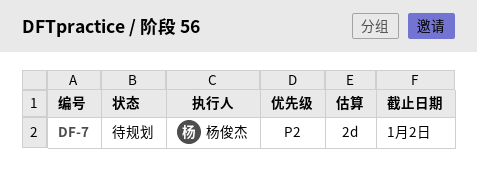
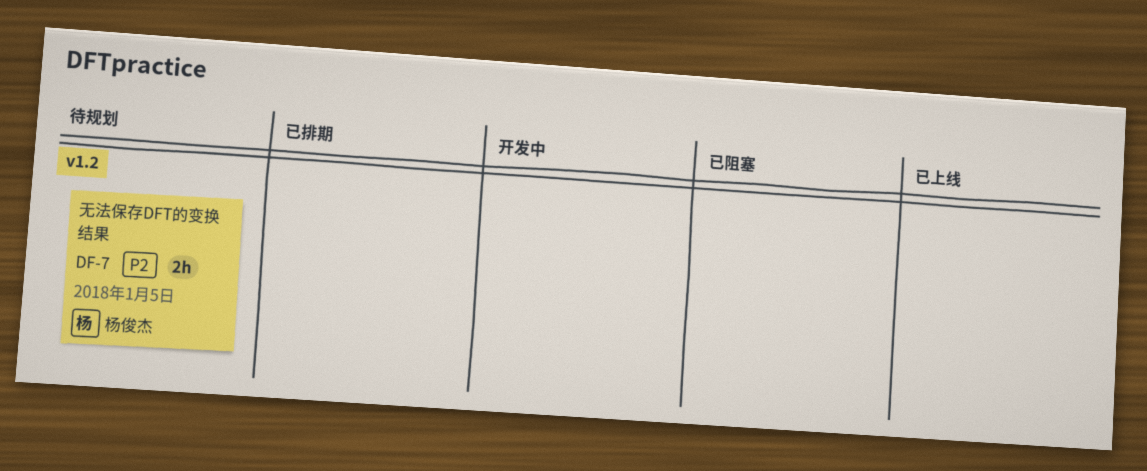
DF-7, estimate: 2d -> 2h
DF-7, due: Jan 2 -> Jan 5

